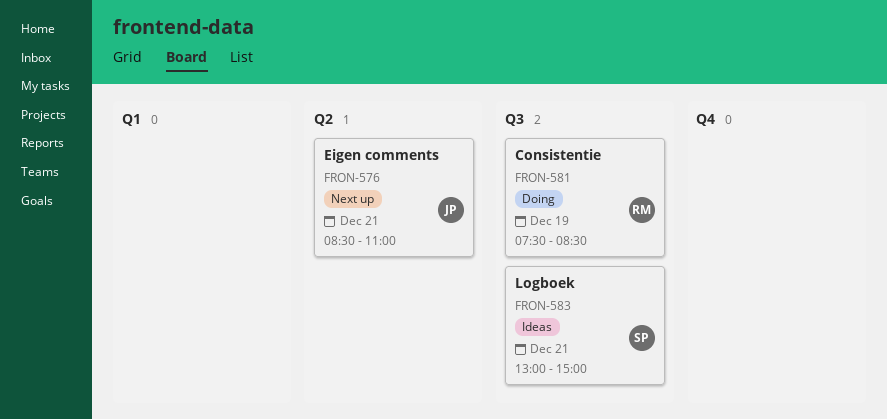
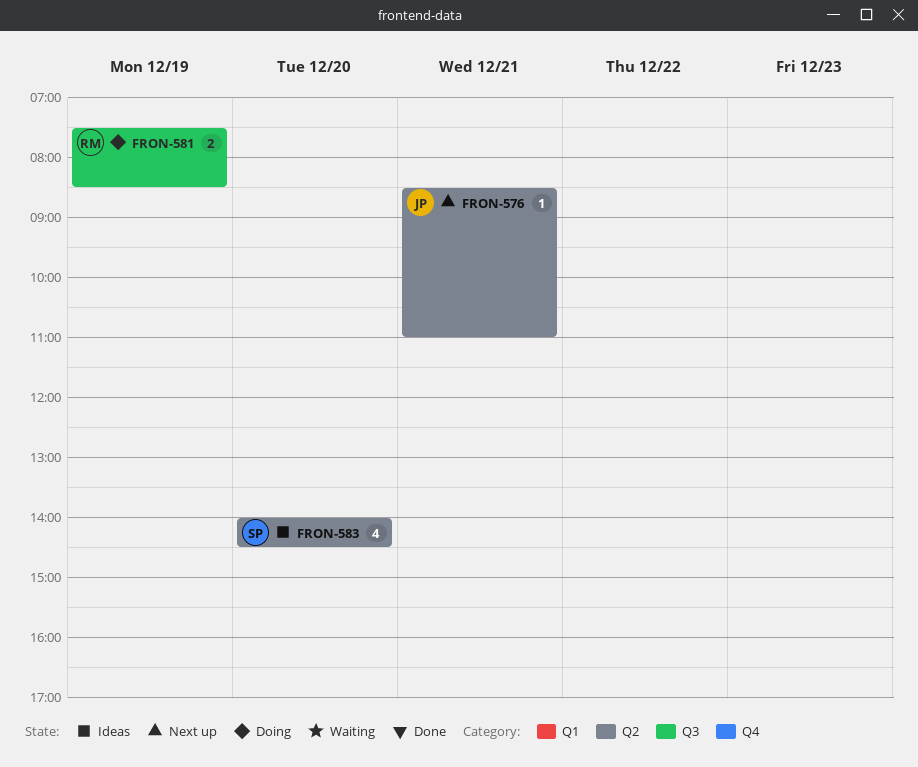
FRON-583, label: Q3 -> Q2
FRON-583, day: Dec 21 -> Dec 20
FRON-583, begins: 13:00 -> 14:00
FRON-583, ends: 15:00 -> 14:30

